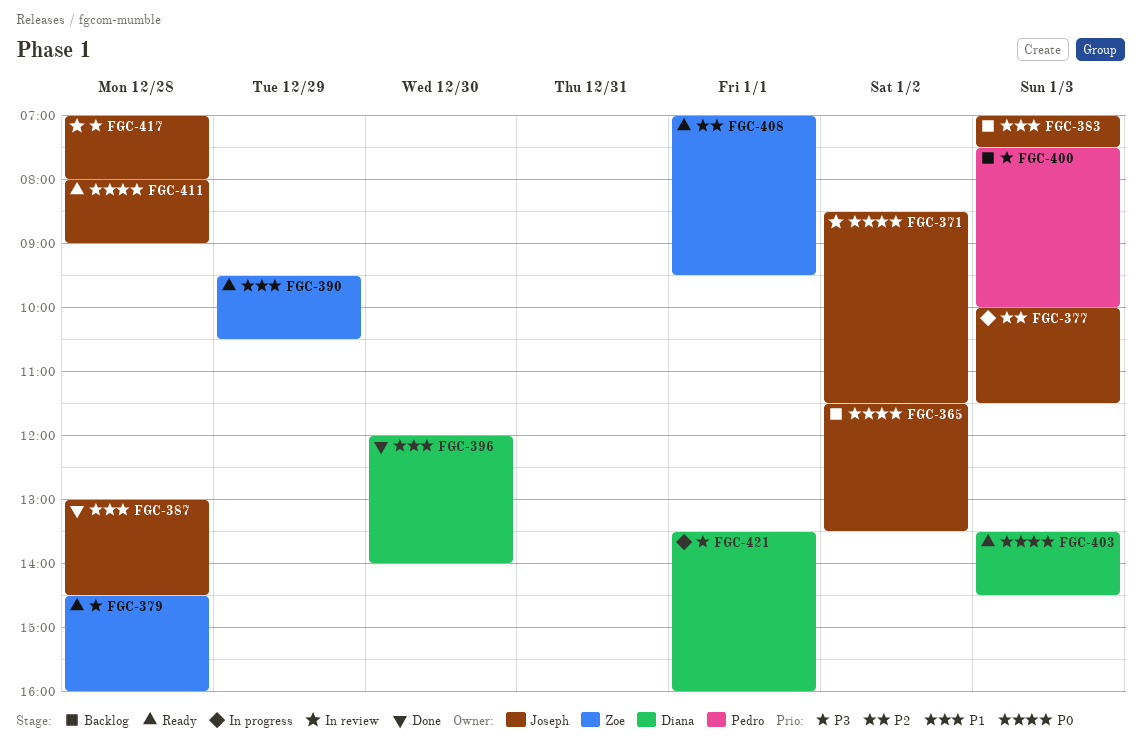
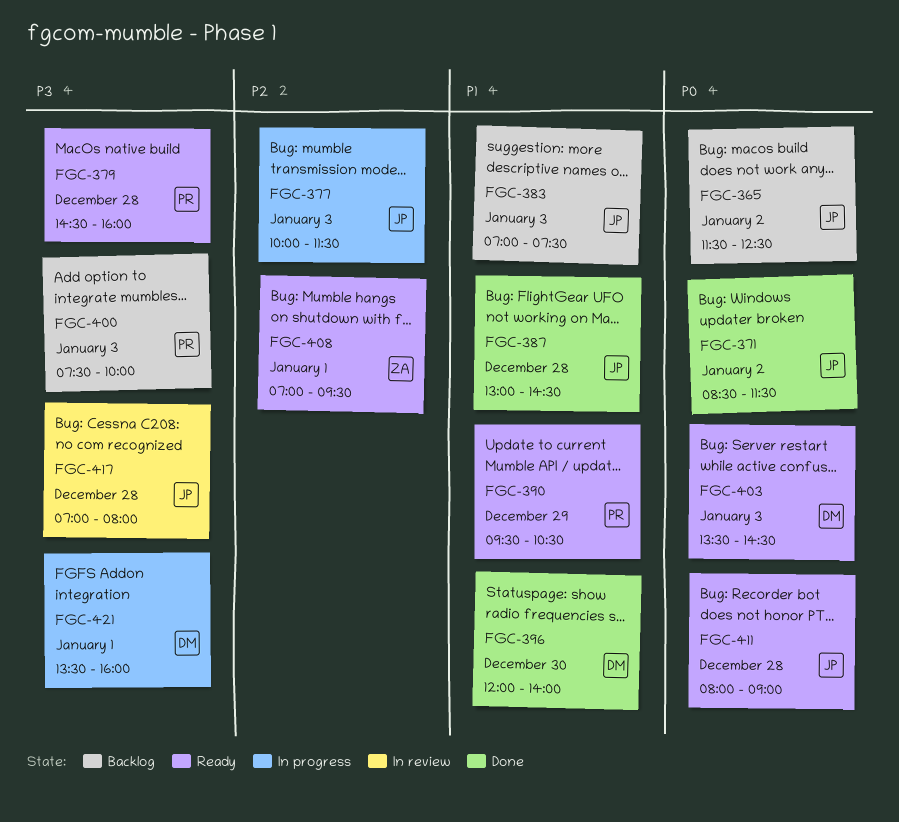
FGC-365, ends: 13:30 -> 12:30
FGC-371, status: In review -> Done
FGC-379, owner: Zoe -> Pedro
FGC-390, owner: Zoe -> Pedro

